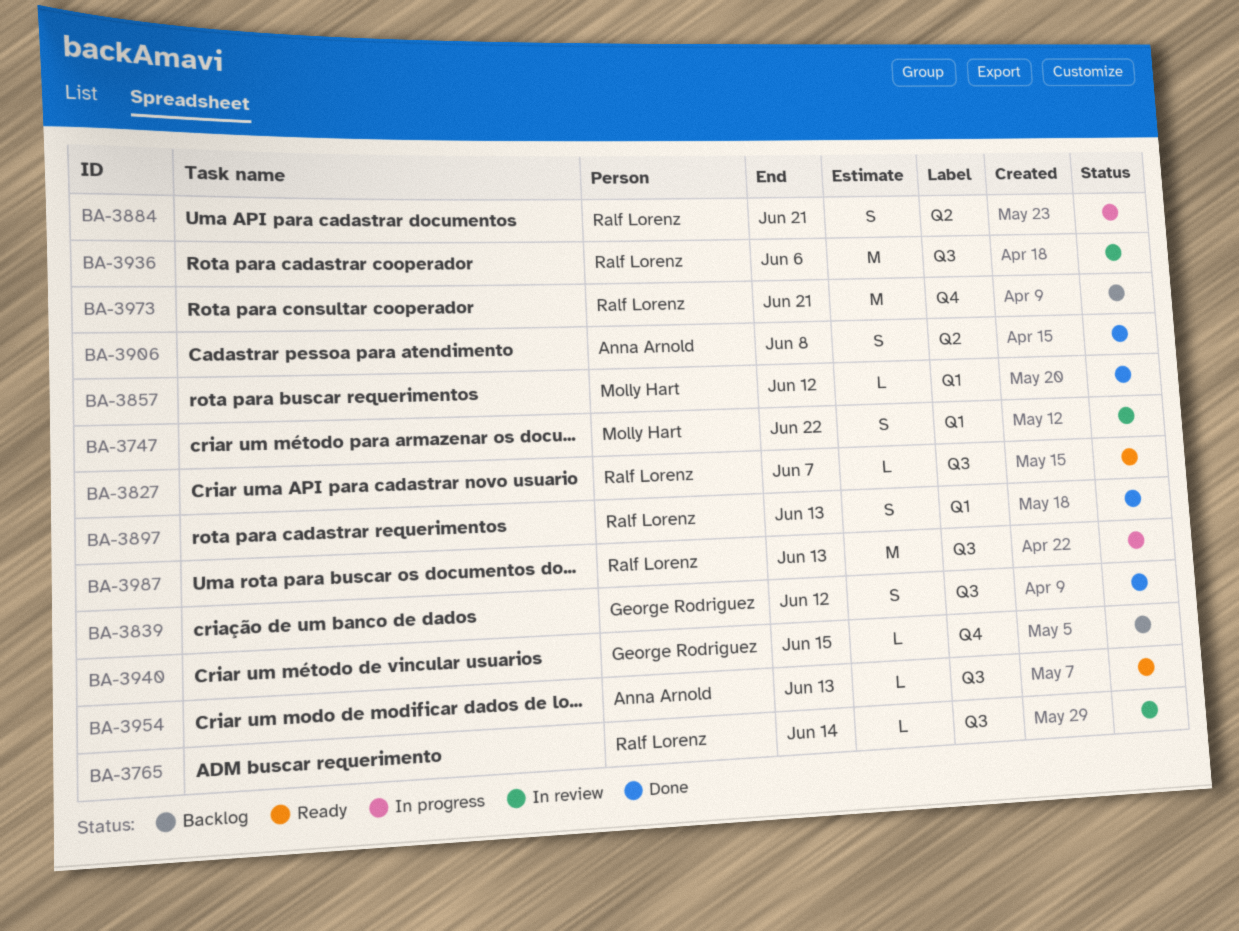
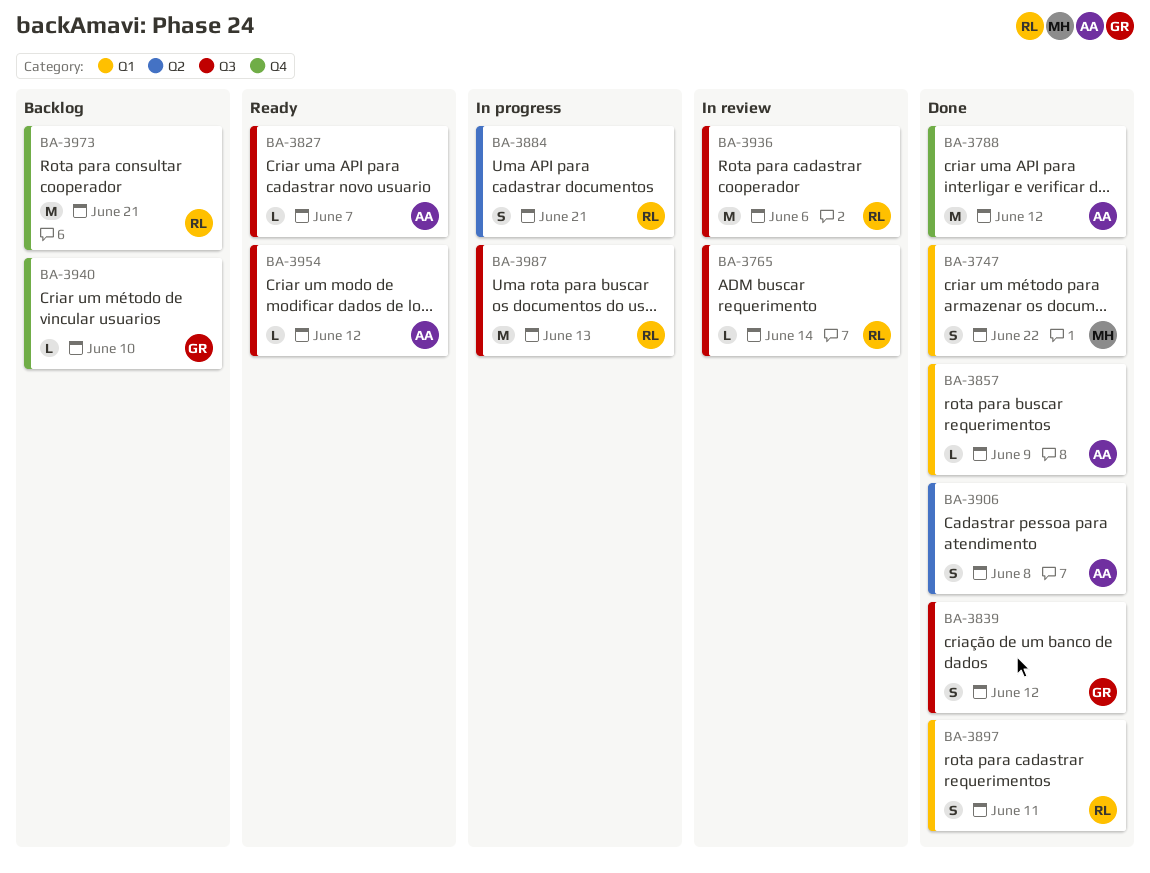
BA-3747, status: In review -> Done
BA-3788: none -> present
BA-3827, owner: Ralf Lorenz -> Anna Arnold
BA-3857, owner: Molly Hart -> Anna Arnold
BA-3857, due: Jun 12 -> Jun 9
BA-3897, due: Jun 13 -> Jun 11
BA-3940, due: Jun 15 -> Jun 10
BA-3954, due: Jun 13 -> Jun 12

